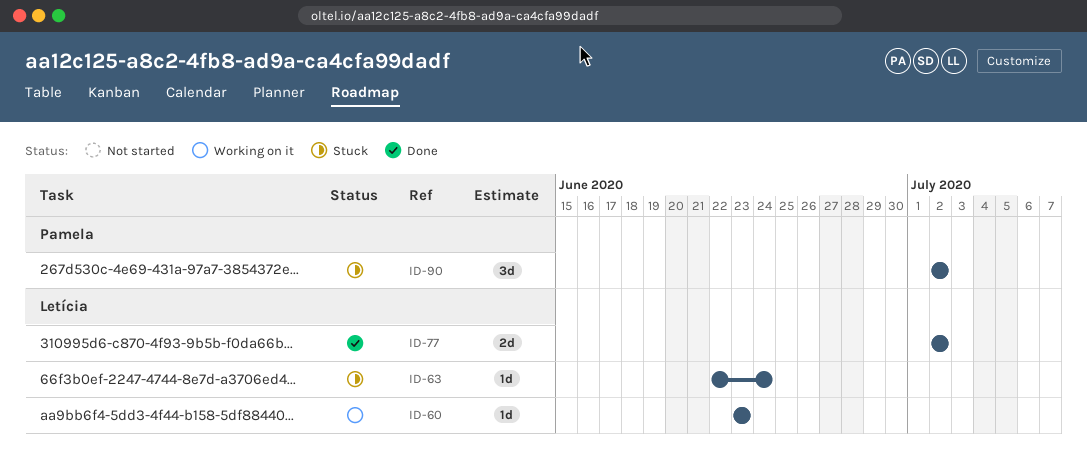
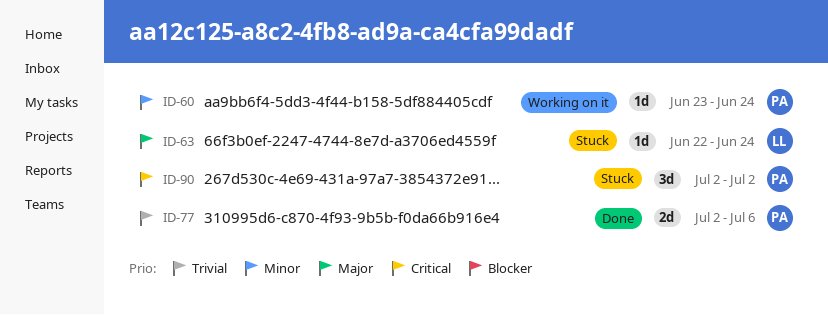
ID-60, owner: Letícia -> Pamela
ID-60, due: Jun 23 -> Jun 24
ID-77, owner: Letícia -> Pamela
ID-77, due: Jul 2 -> Jul 6

